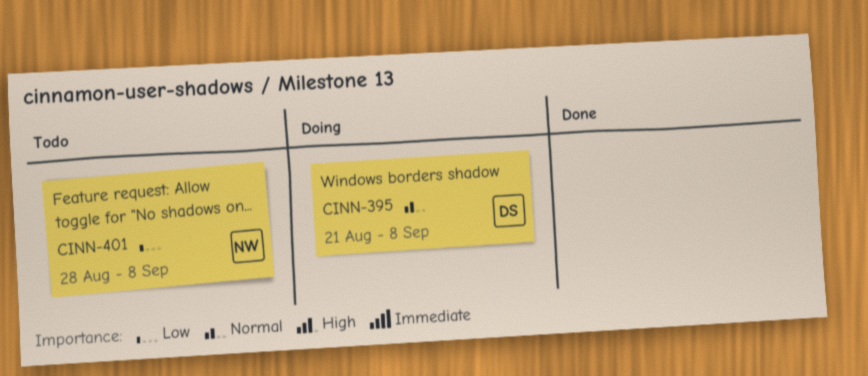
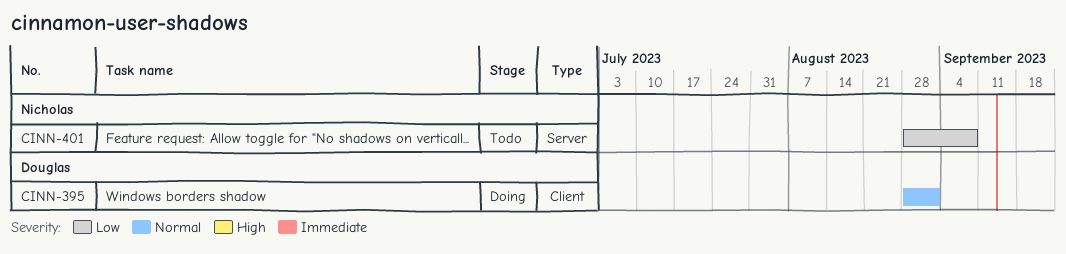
CINN-395, start: Aug 21 -> Aug 28
CINN-395, due: Sep 8 -> Sep 1

